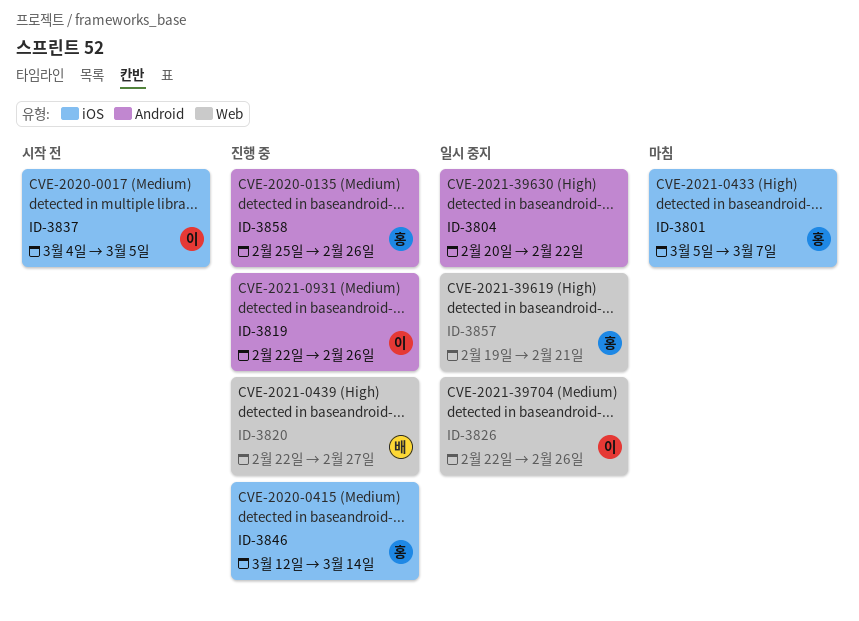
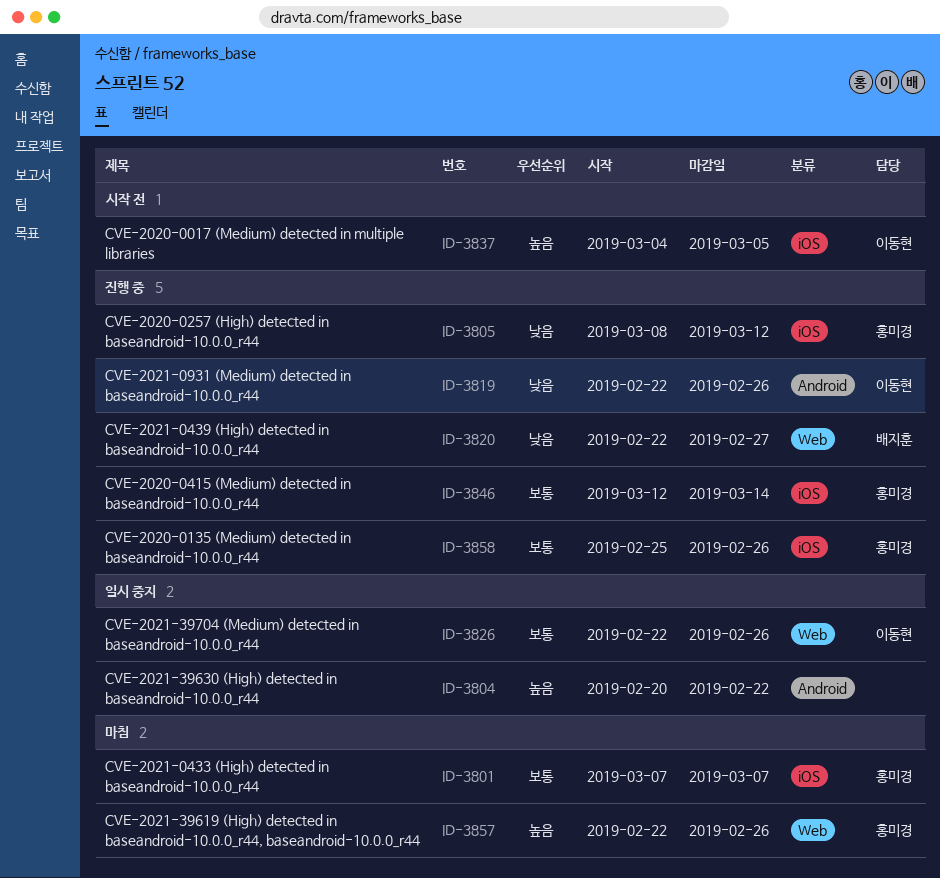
ID-3801, start: Mar 5 -> Mar 7
ID-3805: none -> present
ID-3857, status: 일시 중지 -> 마침
ID-3857, start: Feb 19 -> Feb 22
ID-3857, due: Feb 21 -> Feb 26
ID-3858, label: Android -> iOS

